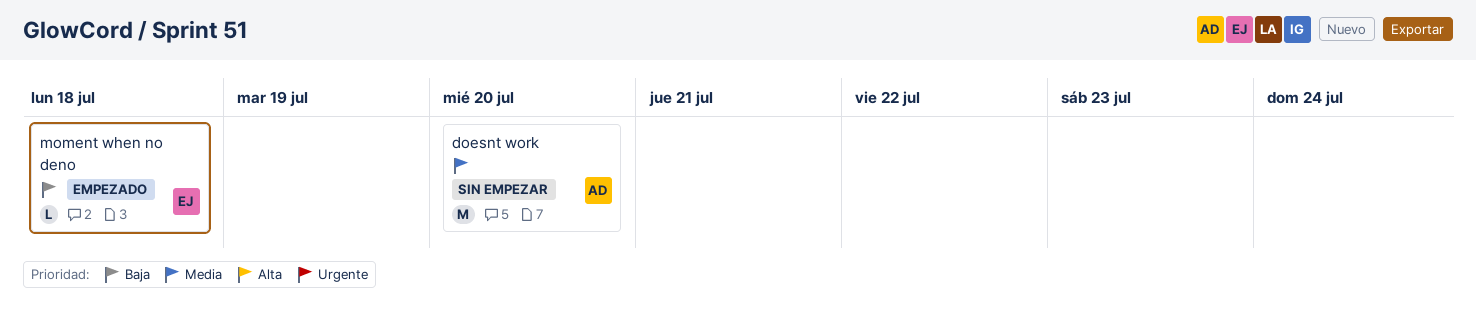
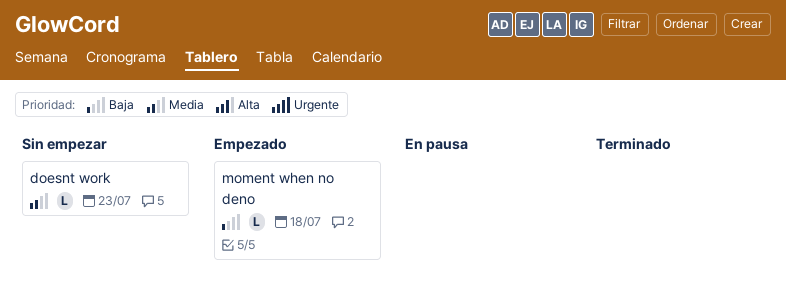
doesnt work, estimate: M -> L
doesnt work, due: Jul 20 -> Jul 23

